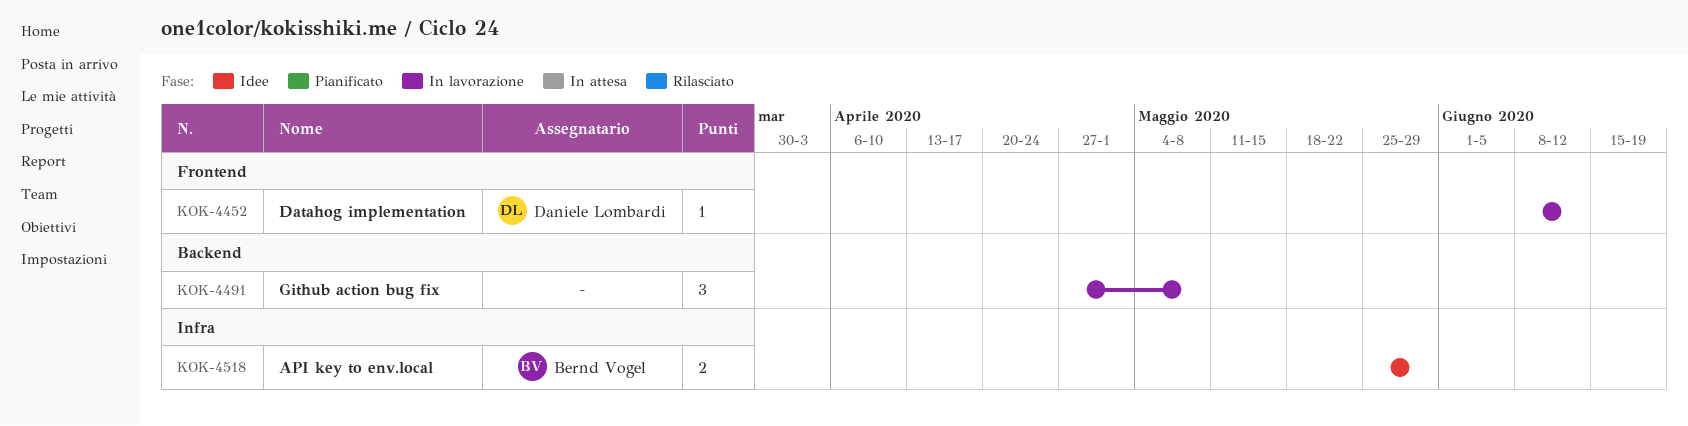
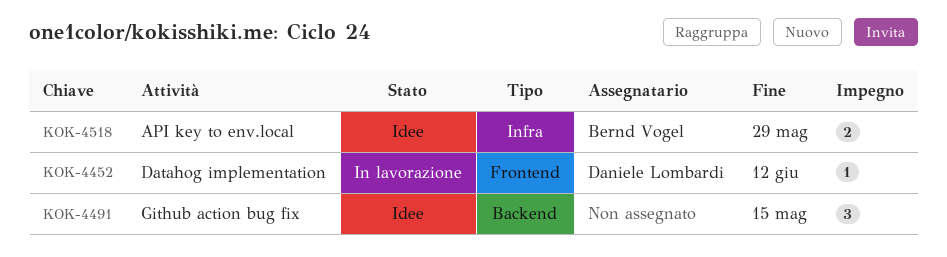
KOK-4491, status: In lavorazione -> Idee
KOK-4491, due: May 8 -> May 15

